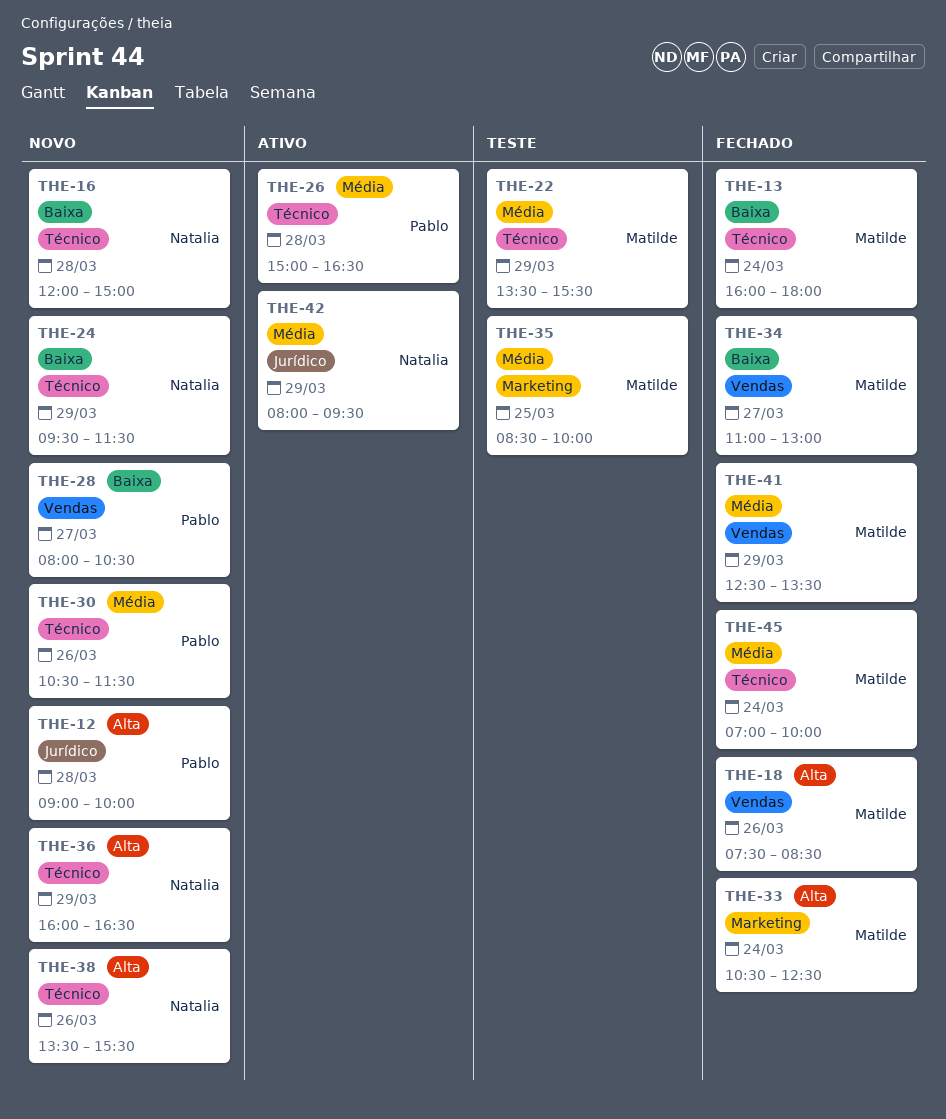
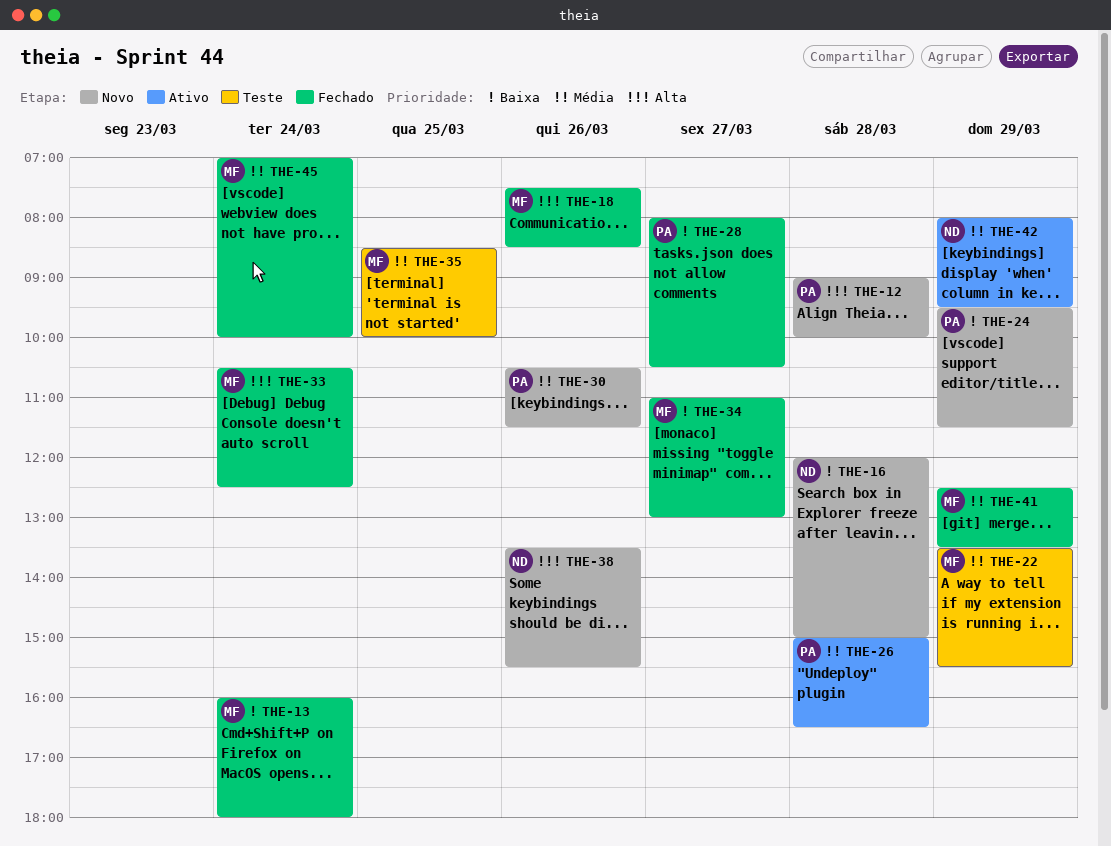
THE-24, owner: Natalia -> Pablo
THE-28, status: Novo -> Fechado
THE-36: present -> none

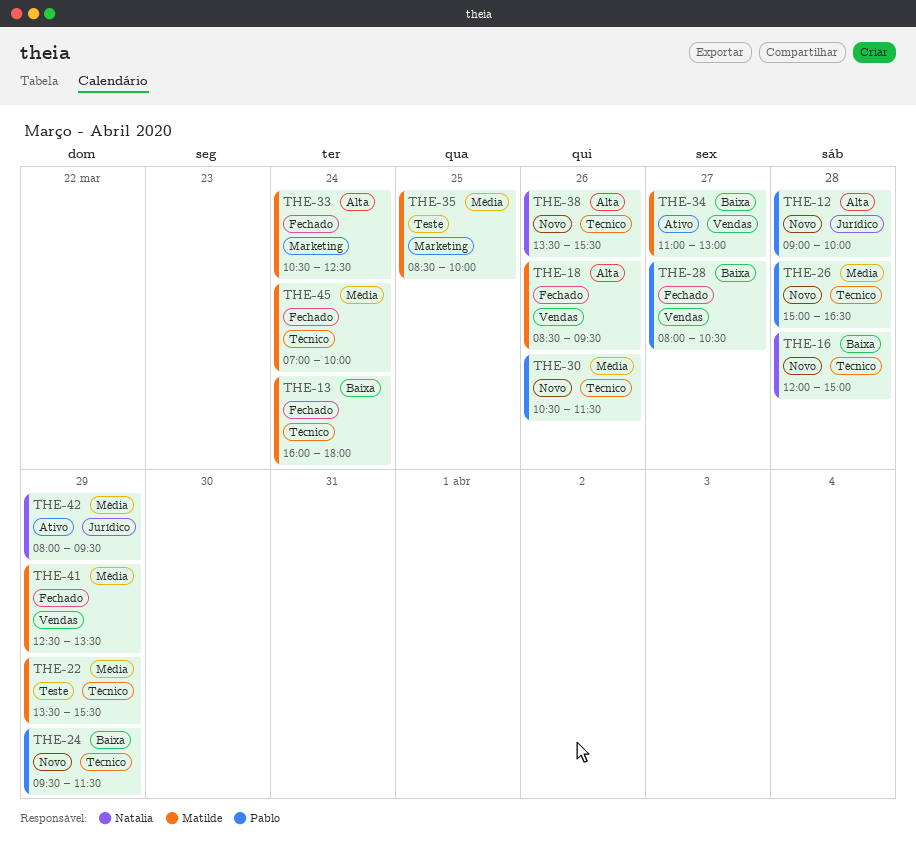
THE-18, begins: 07:30 -> 08:30
THE-18, ends: 08:30 -> 09:30
THE-26, status: Ativo -> Novo
THE-34, status: Fechado -> Ativo

